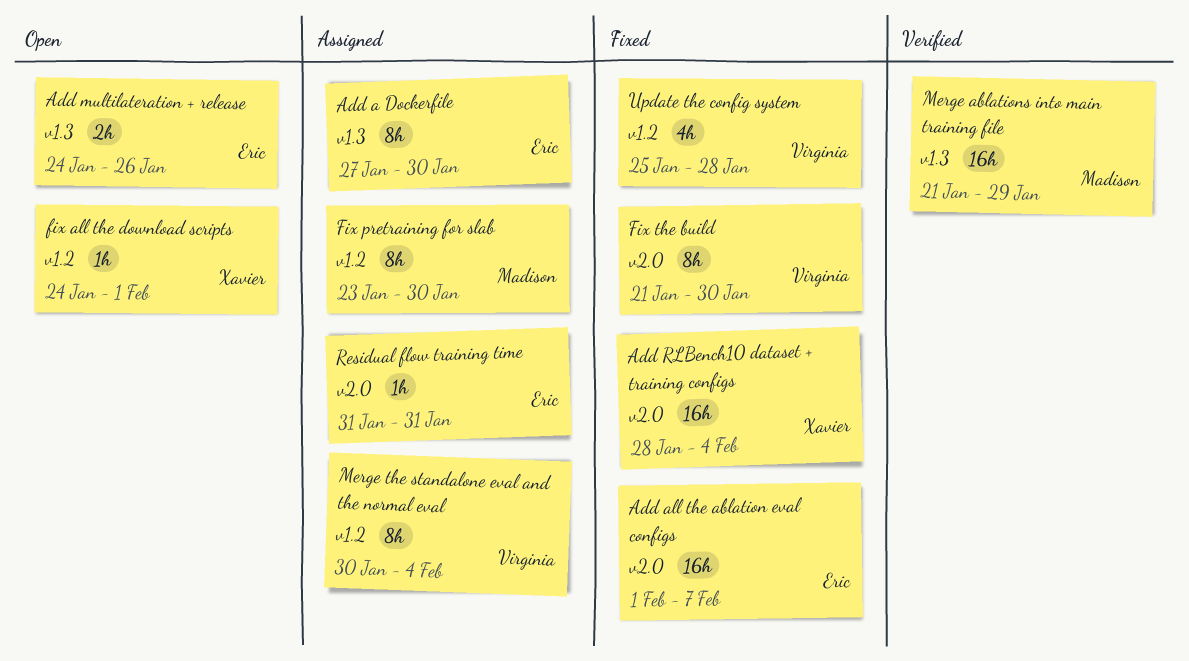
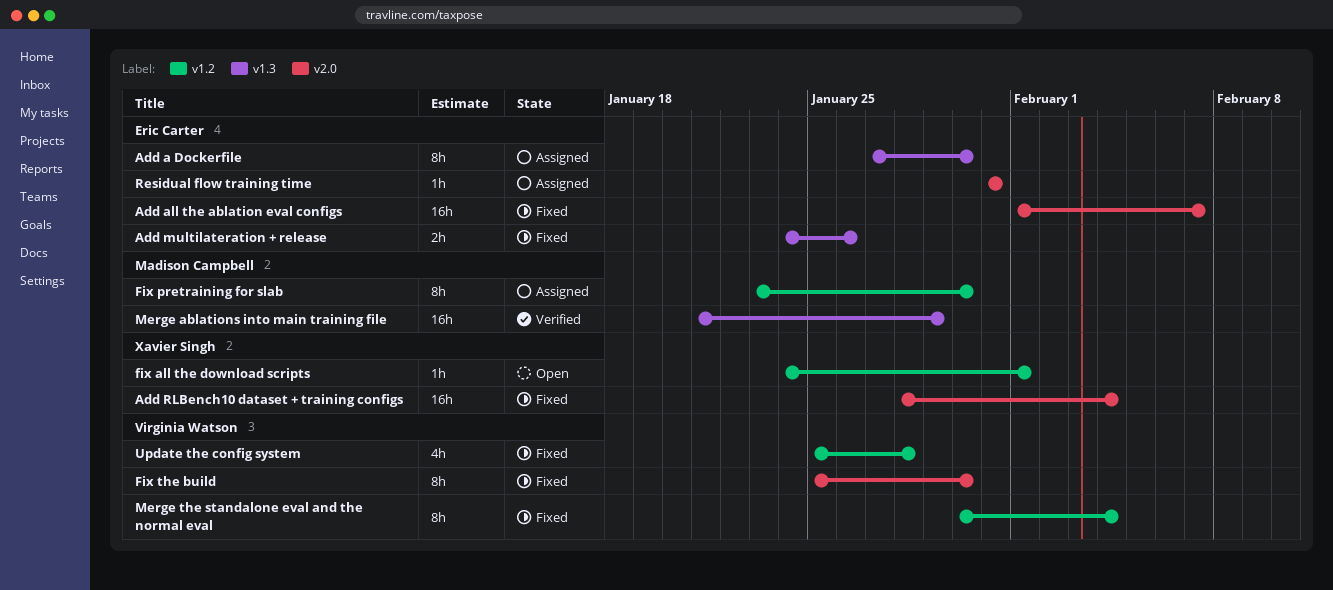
Add multilateration + release, status: Open -> Fixed
Fix the build, start: Jan 21 -> Jan 25
Merge the standalone eval and the normal eval, status: Assigned -> Fixed

